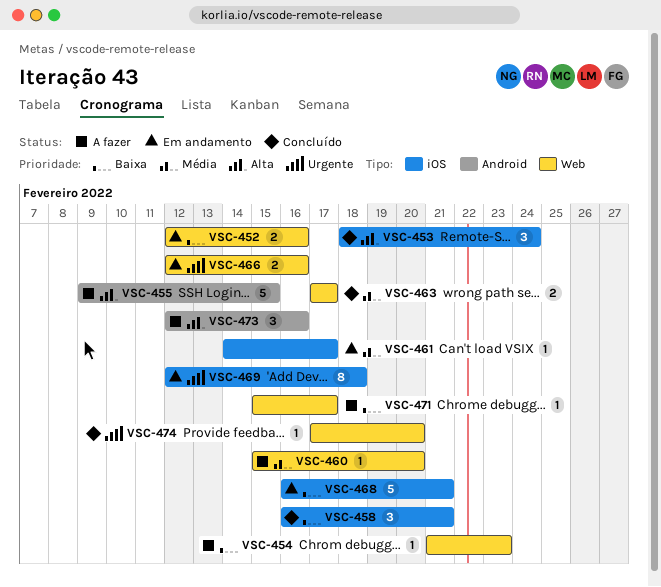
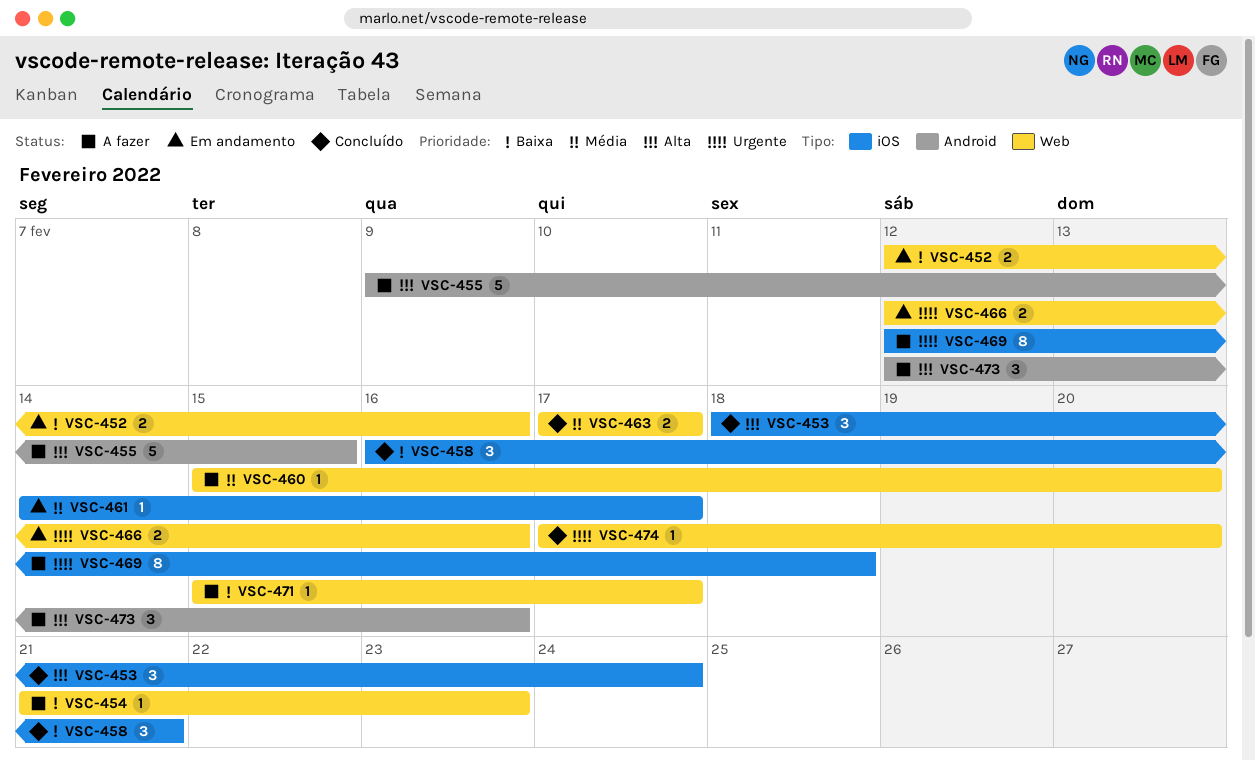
VSC-468: present -> none
VSC-469, status: Em andamento -> A fazer

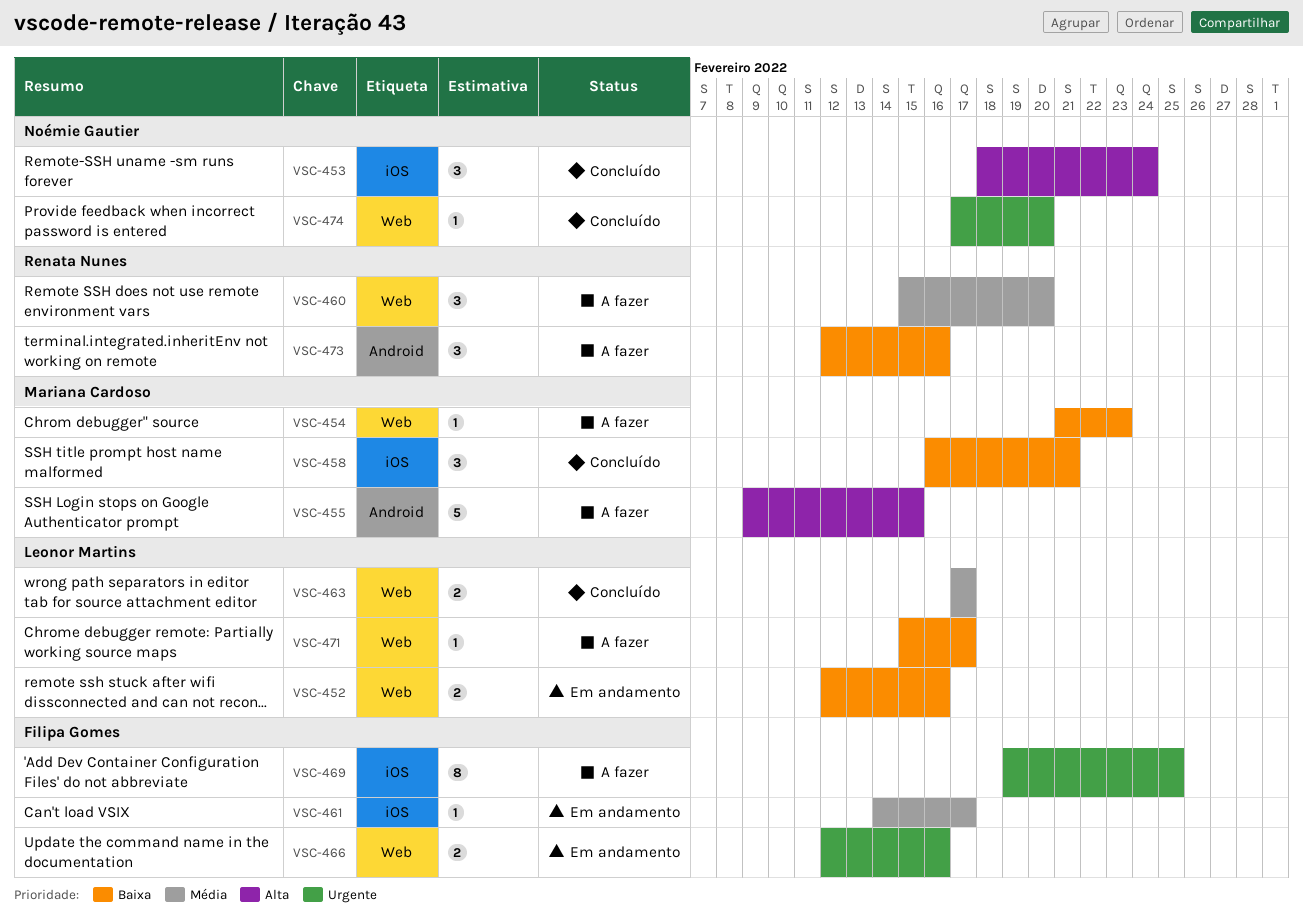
VSC-460, estimate: 1 -> 3
VSC-469, start: Feb 12 -> Feb 19
VSC-469, due: Feb 18 -> Feb 25
VSC-473, priority: Alta -> Baixa

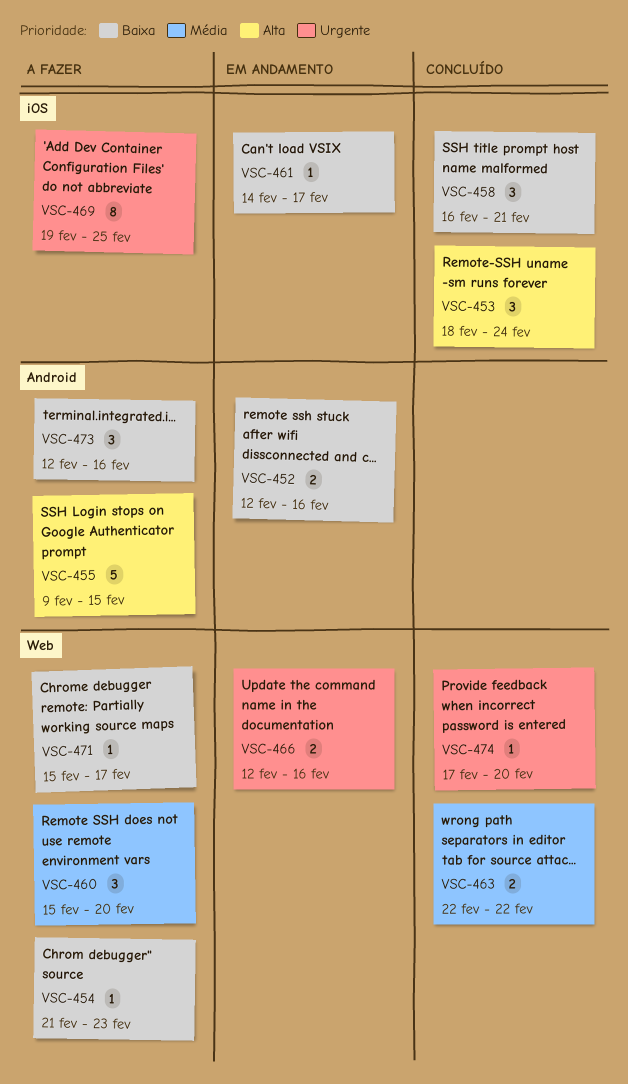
VSC-452, label: Web -> Android
VSC-461, priority: Média -> Baixa
VSC-463, start: Feb 17 -> Feb 22
VSC-463, due: Feb 17 -> Feb 22

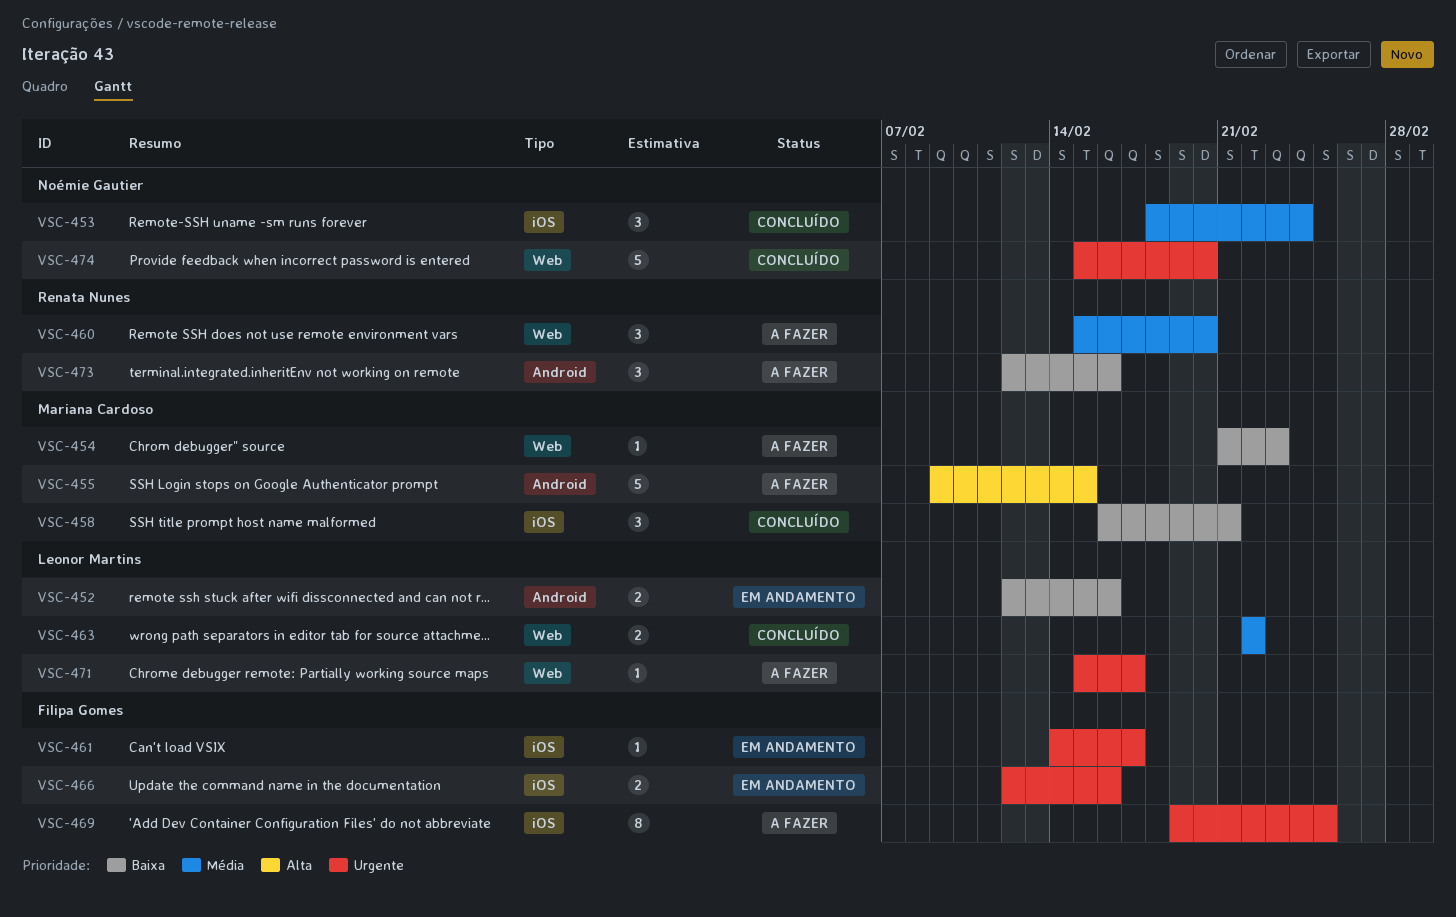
VSC-453, priority: Alta -> Média
VSC-461, priority: Baixa -> Urgente
VSC-466, label: Web -> iOS
VSC-471, priority: Baixa -> Urgente
VSC-474, estimate: 1 -> 5
VSC-474, start: Feb 17 -> Feb 15

